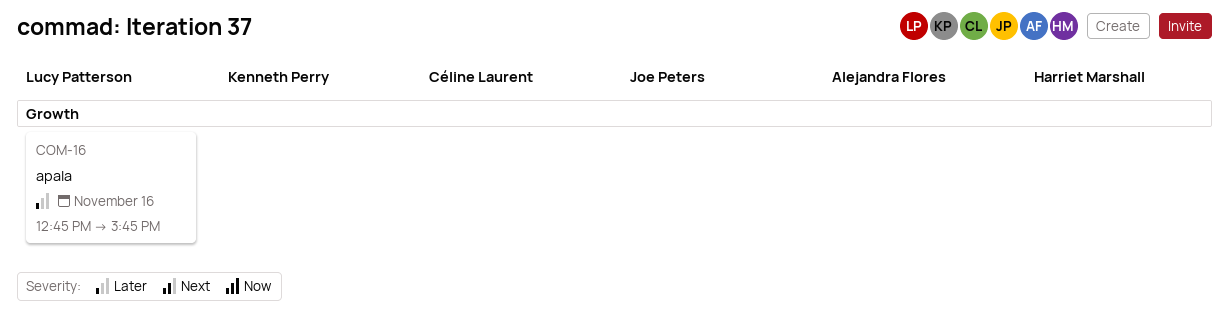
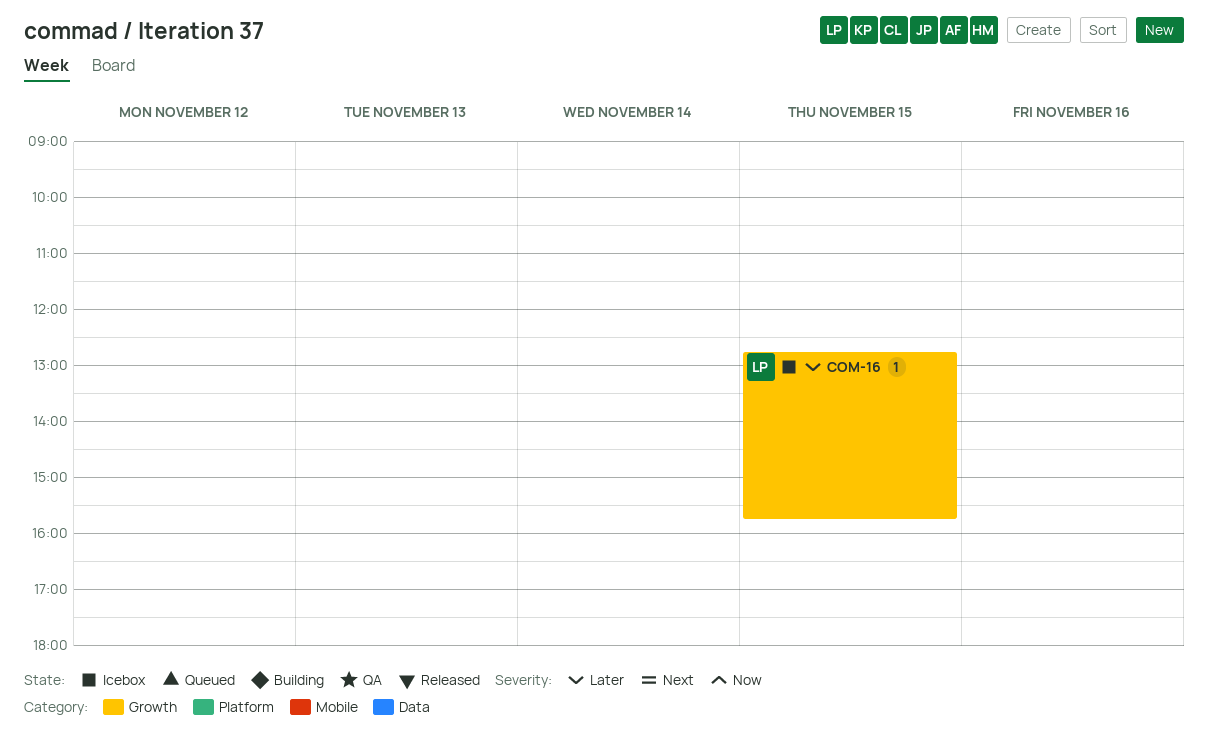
COM-16, day: Nov 16 -> Nov 15

